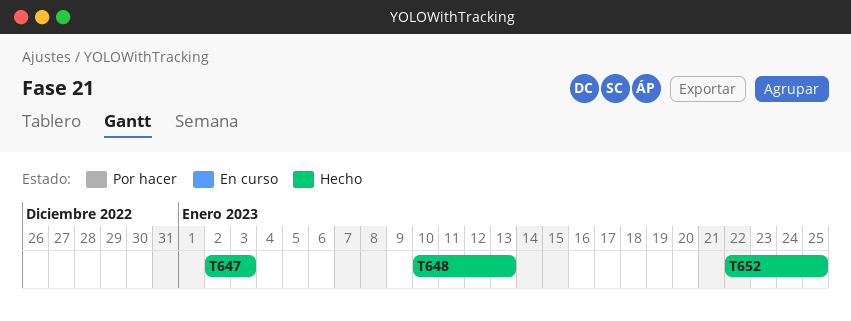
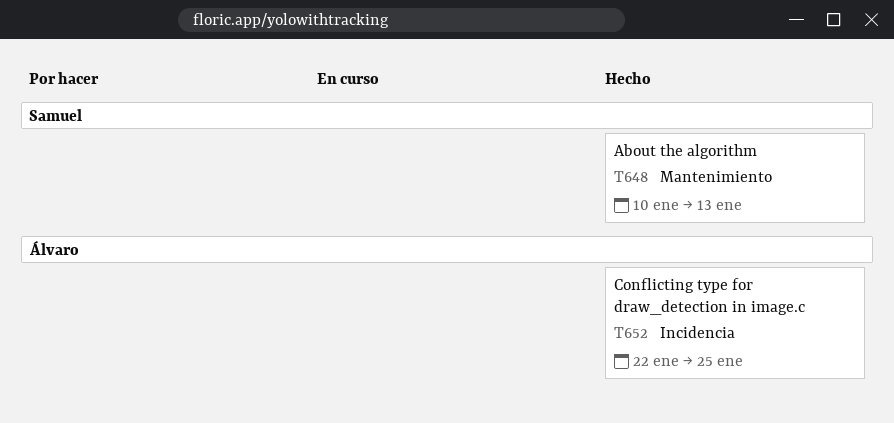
T647: present -> none

